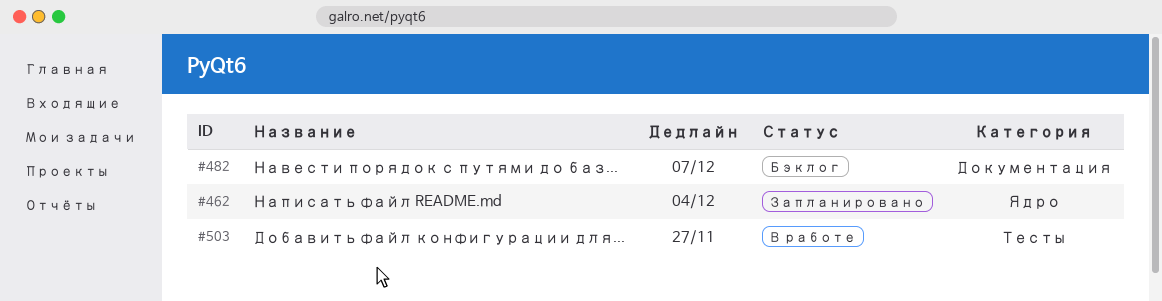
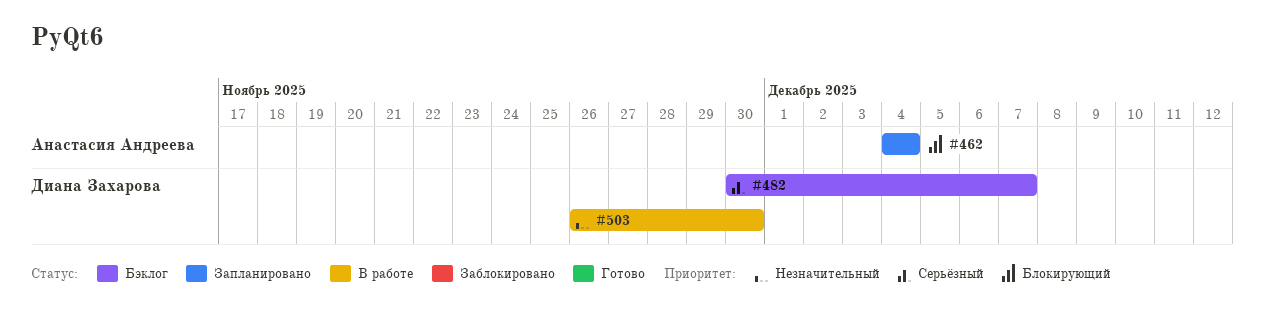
#503, due: Nov 27 -> Nov 30

